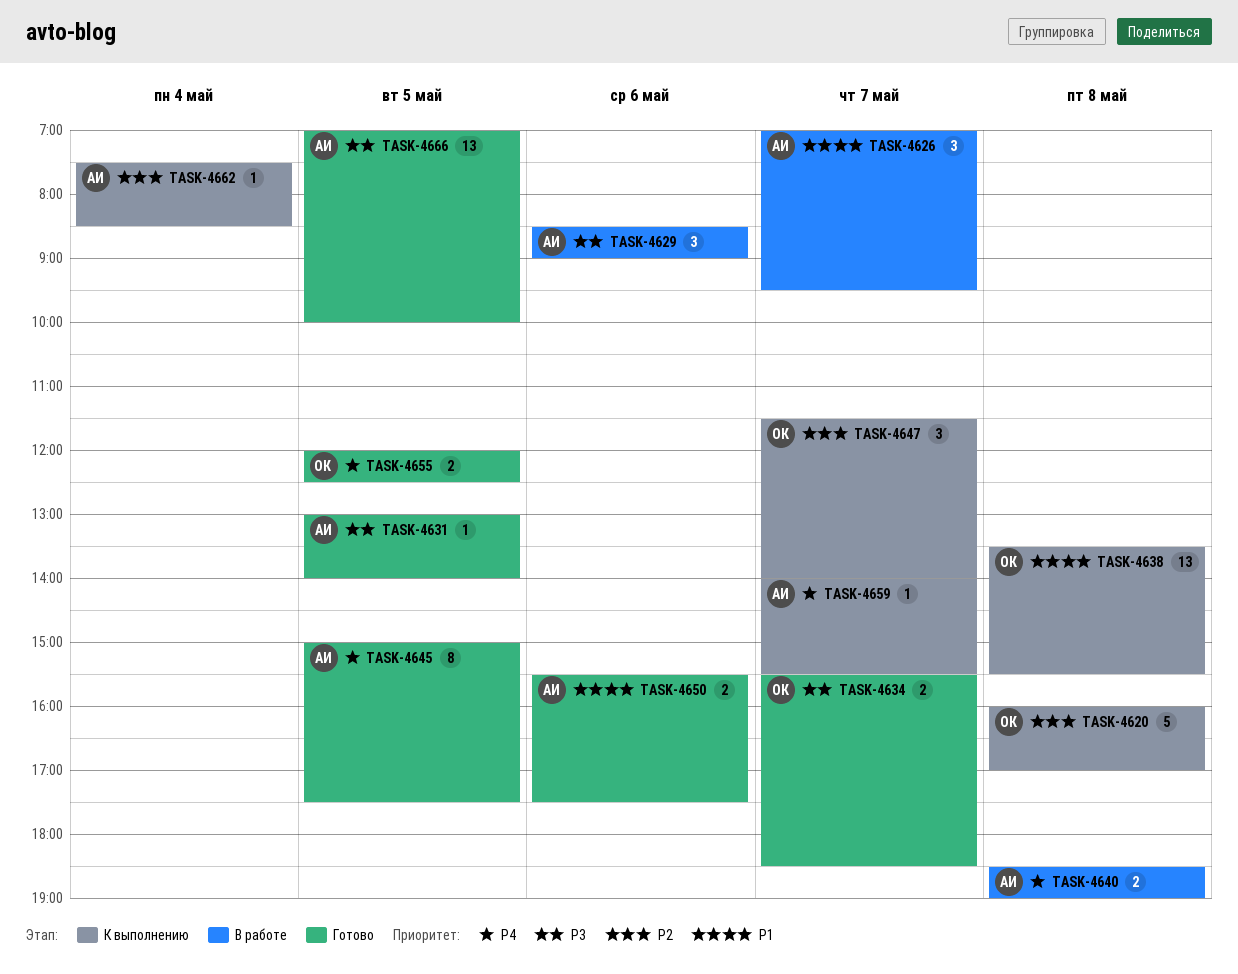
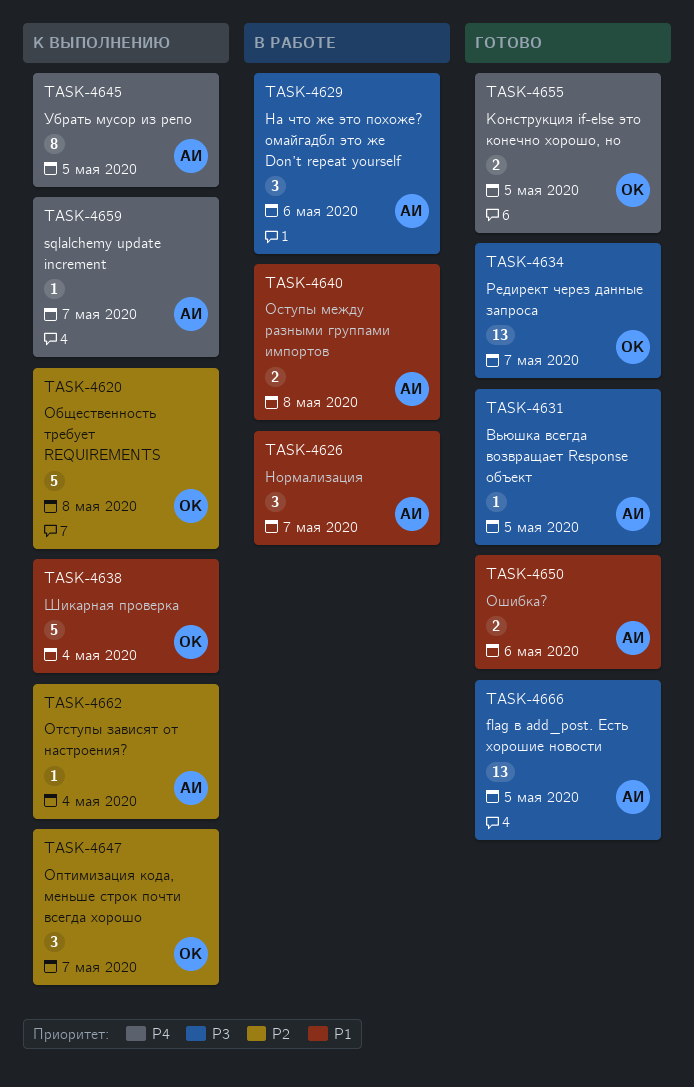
TASK-4634, estimate: 2 -> 13
TASK-4638, estimate: 13 -> 5
TASK-4638, day: May 8 -> May 4
TASK-4640, priority: P4 -> P1
TASK-4645, status: Готово -> К выполнению

